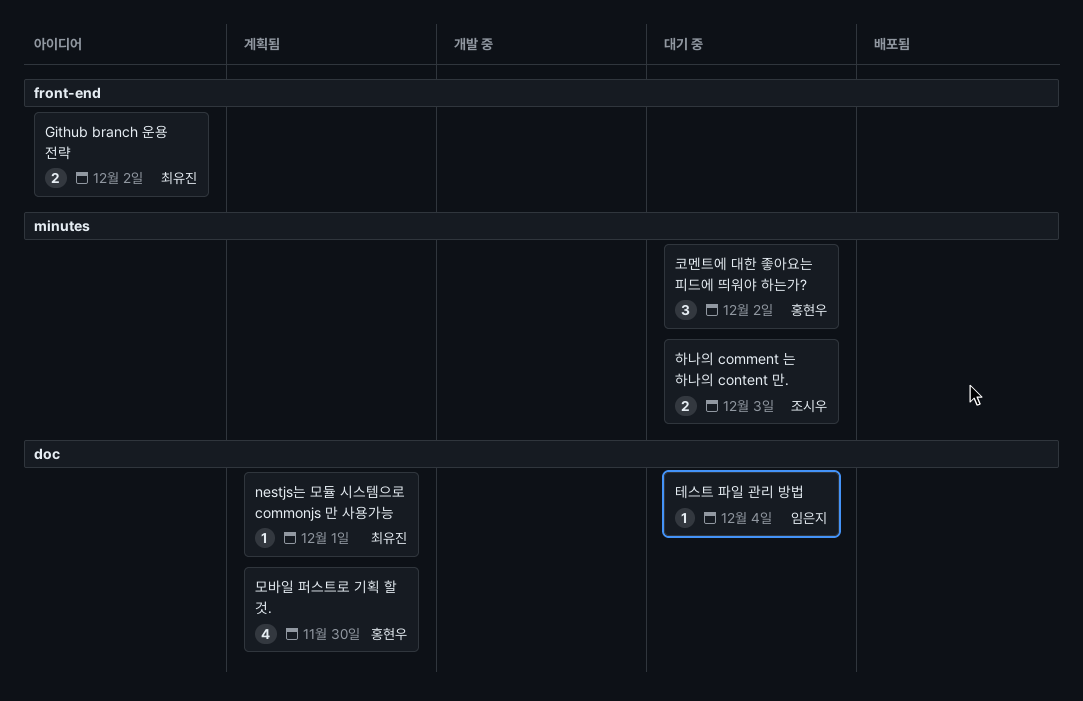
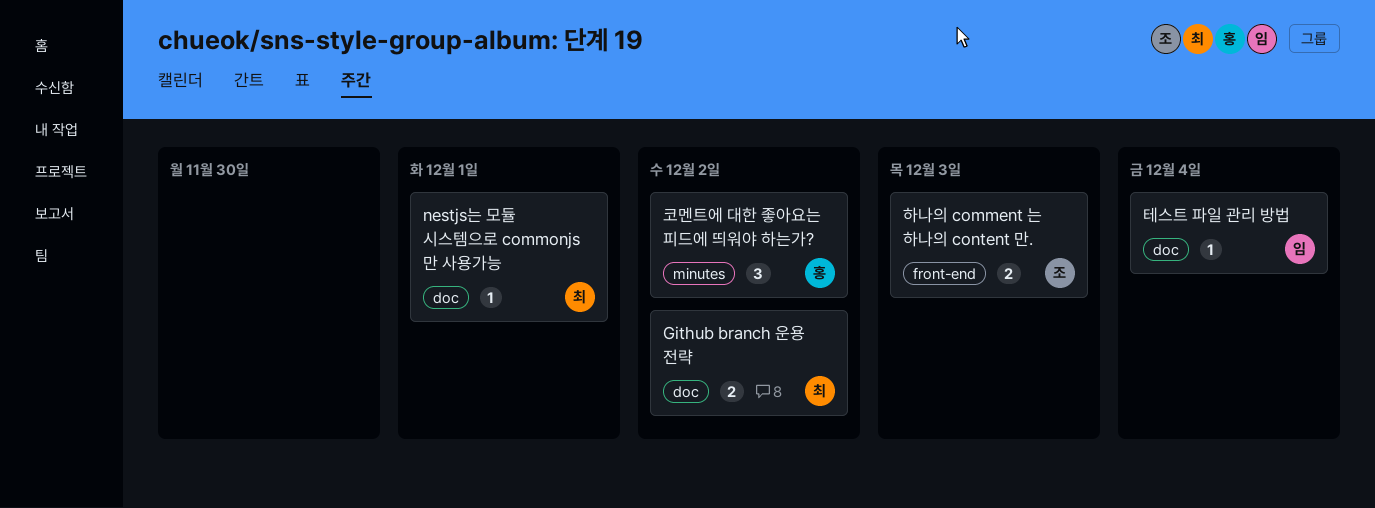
Github branch 운용 전략, label: front-end -> doc
모바일 퍼스트로 기획 할 것.: present -> none
하나의 comment 는 하나의 content 만., label: minutes -> front-end

